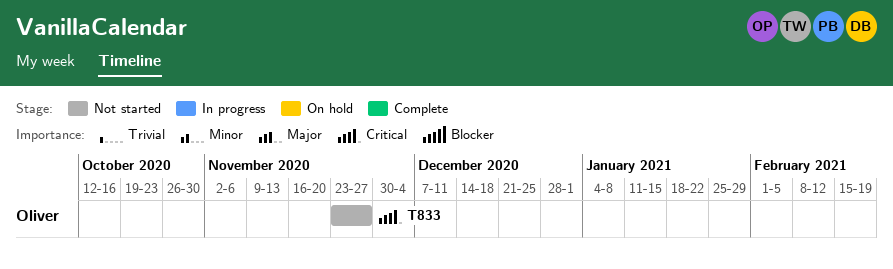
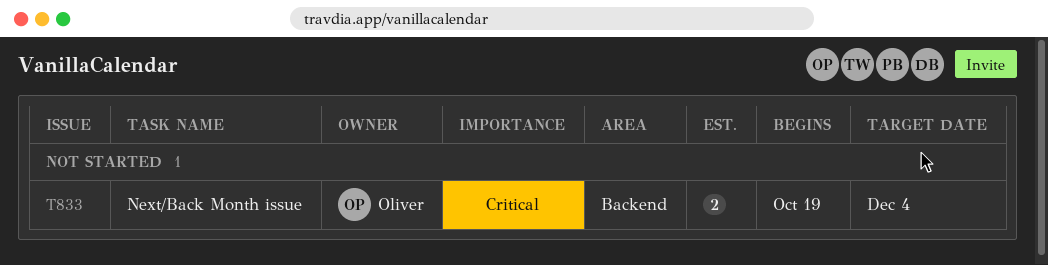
T833, start: Nov 23 -> Oct 19
T833, due: Nov 27 -> Dec 4

